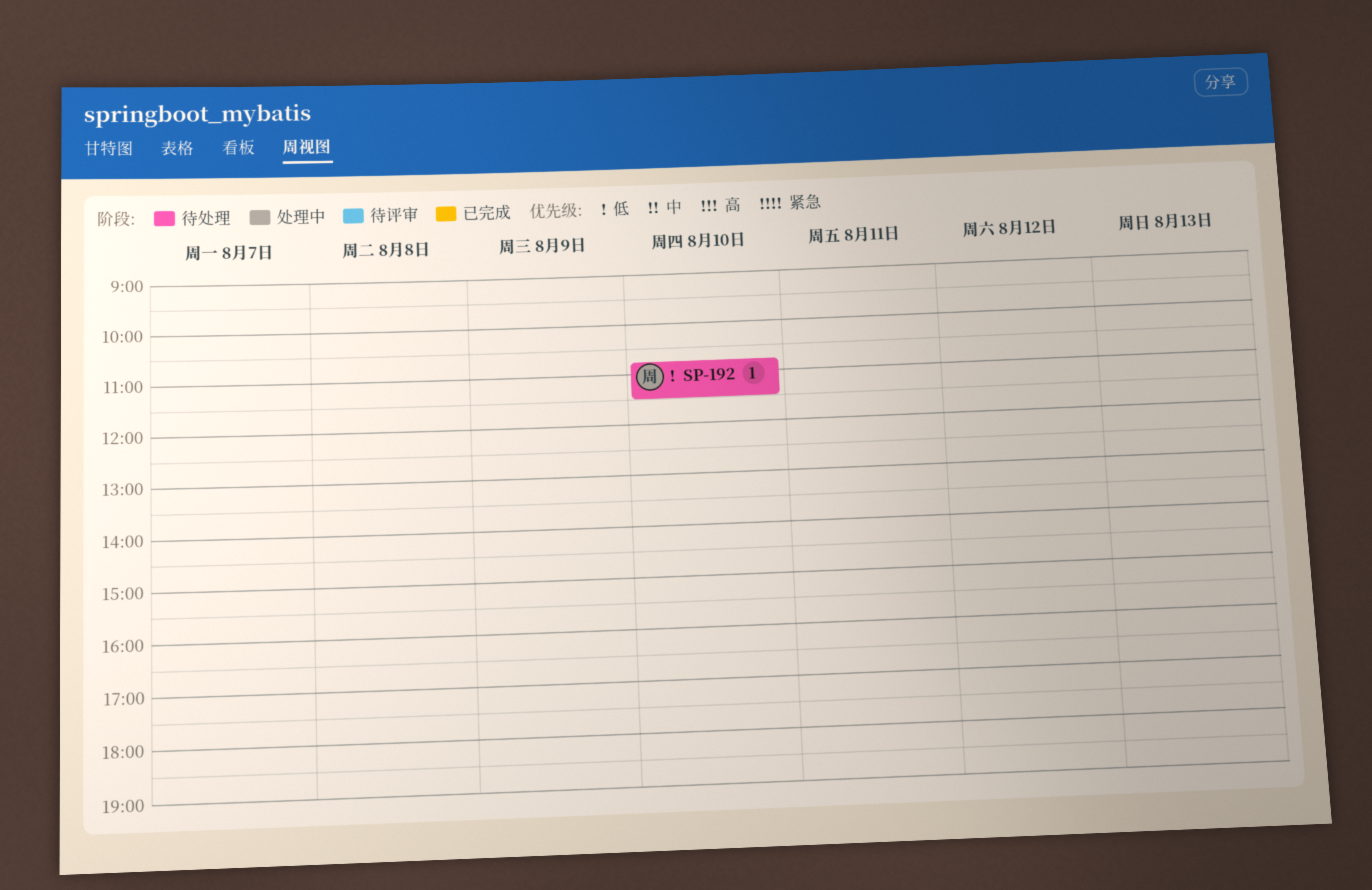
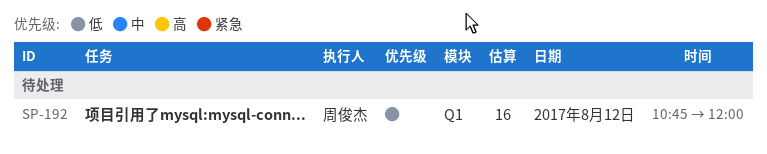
SP-192, estimate: 1 -> 16
SP-192, day: Aug 10 -> Aug 12
SP-192, ends: 11:30 -> 12:00

